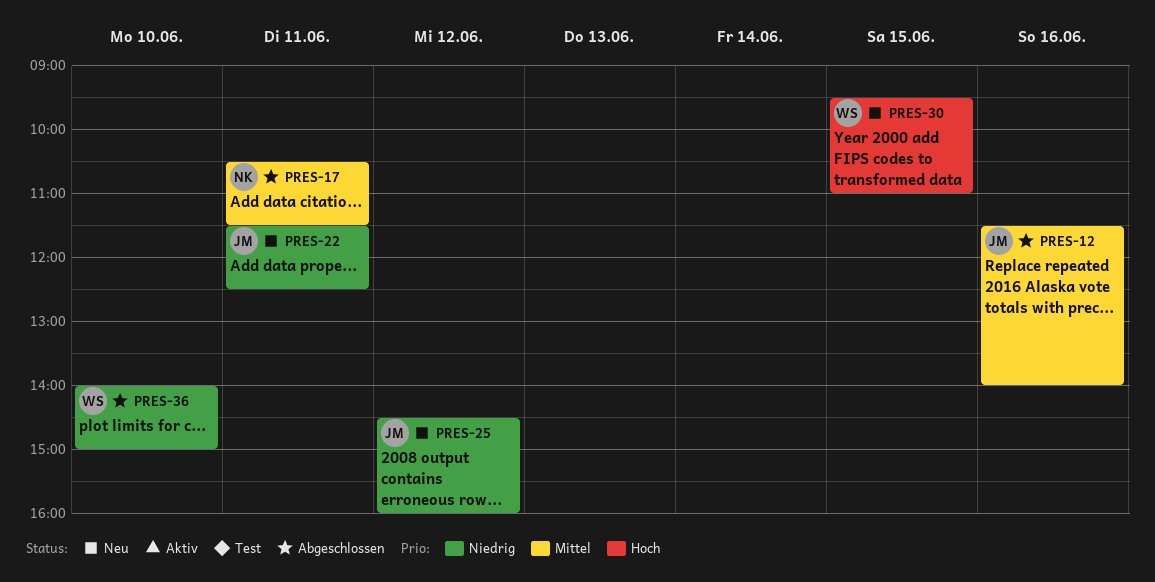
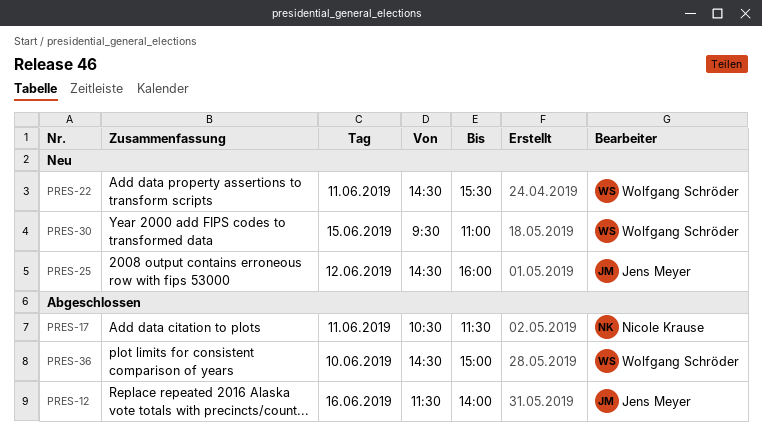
PRES-22, owner: Jens Meyer -> Wolfgang Schröder
PRES-22, begins: 11:30 -> 14:30
PRES-22, ends: 12:30 -> 15:30
PRES-36, begins: 14:00 -> 14:30

